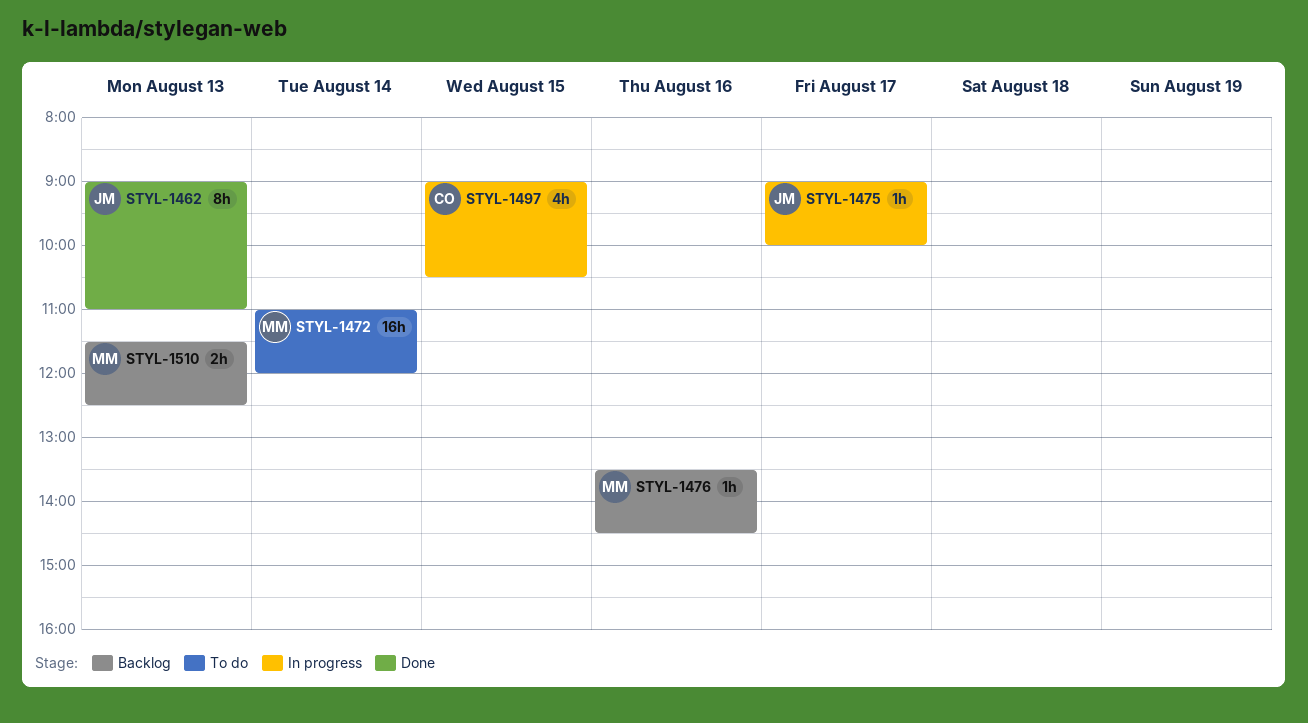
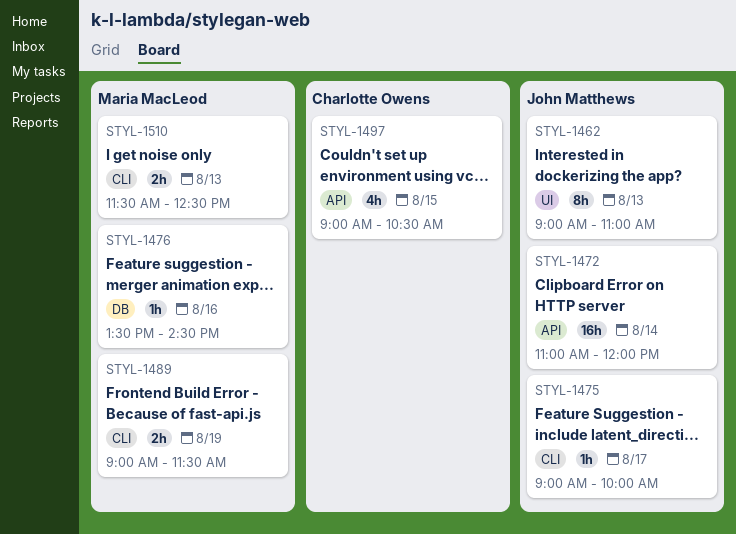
STYL-1472, owner: Maria MacLeod -> John Matthews
STYL-1489: none -> present

